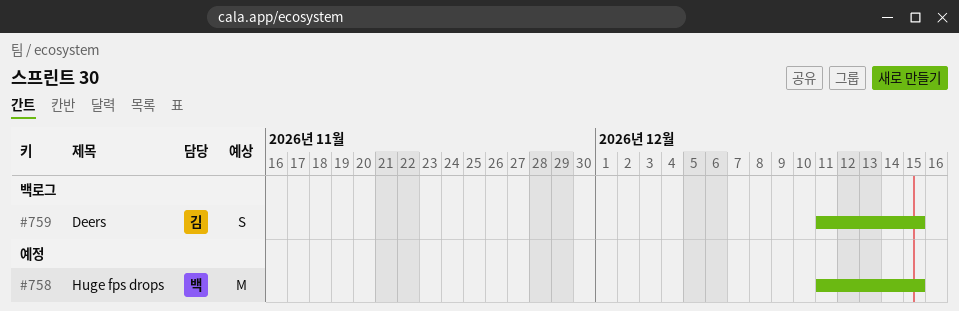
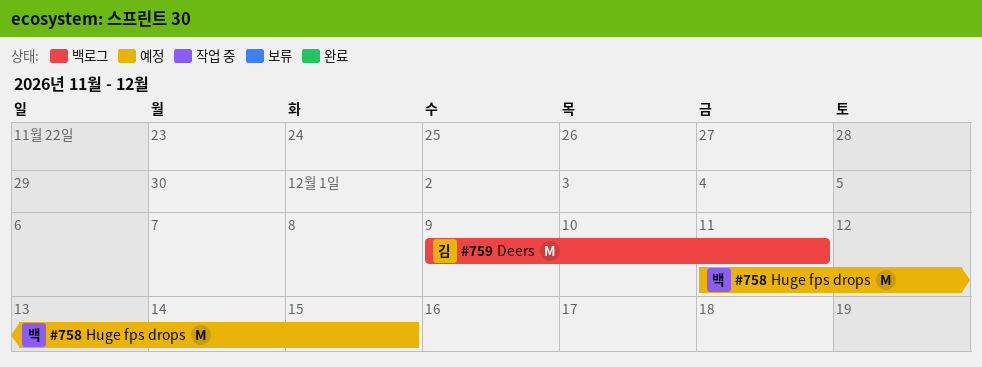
#759, estimate: S -> M
#759, start: Dec 11 -> Dec 9
#759, due: Dec 15 -> Dec 11

